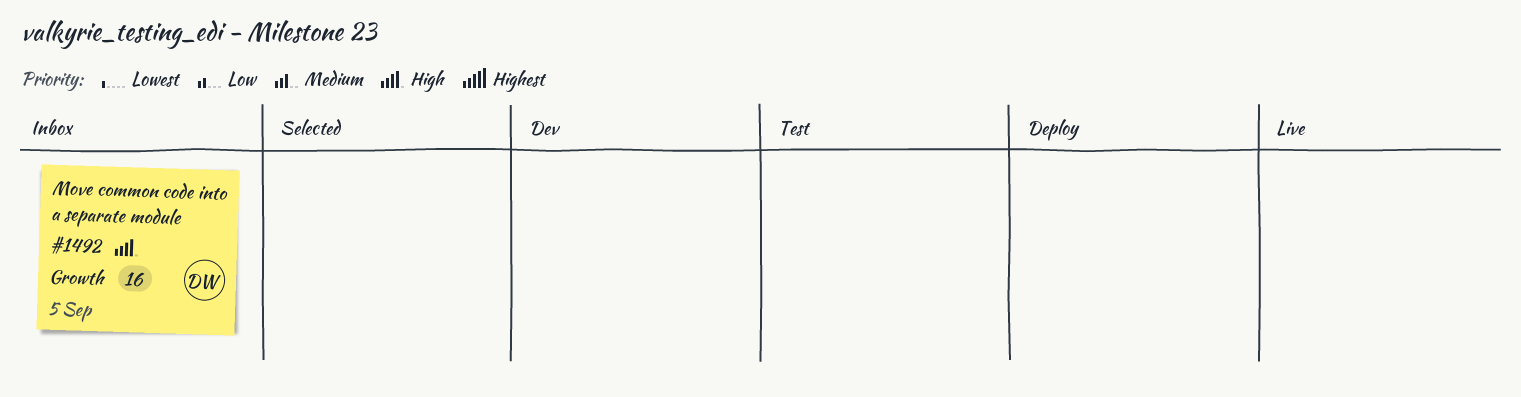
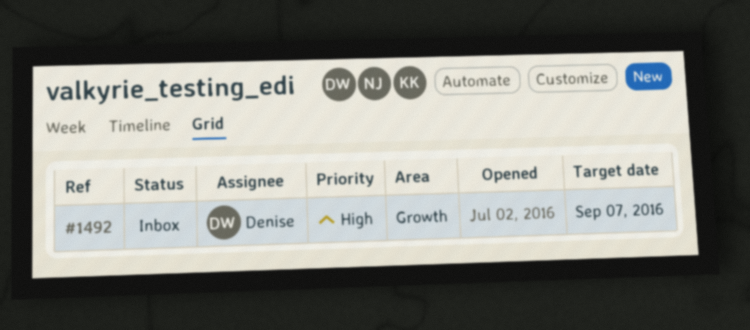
#1492, due: Sep 5 -> Sep 7

